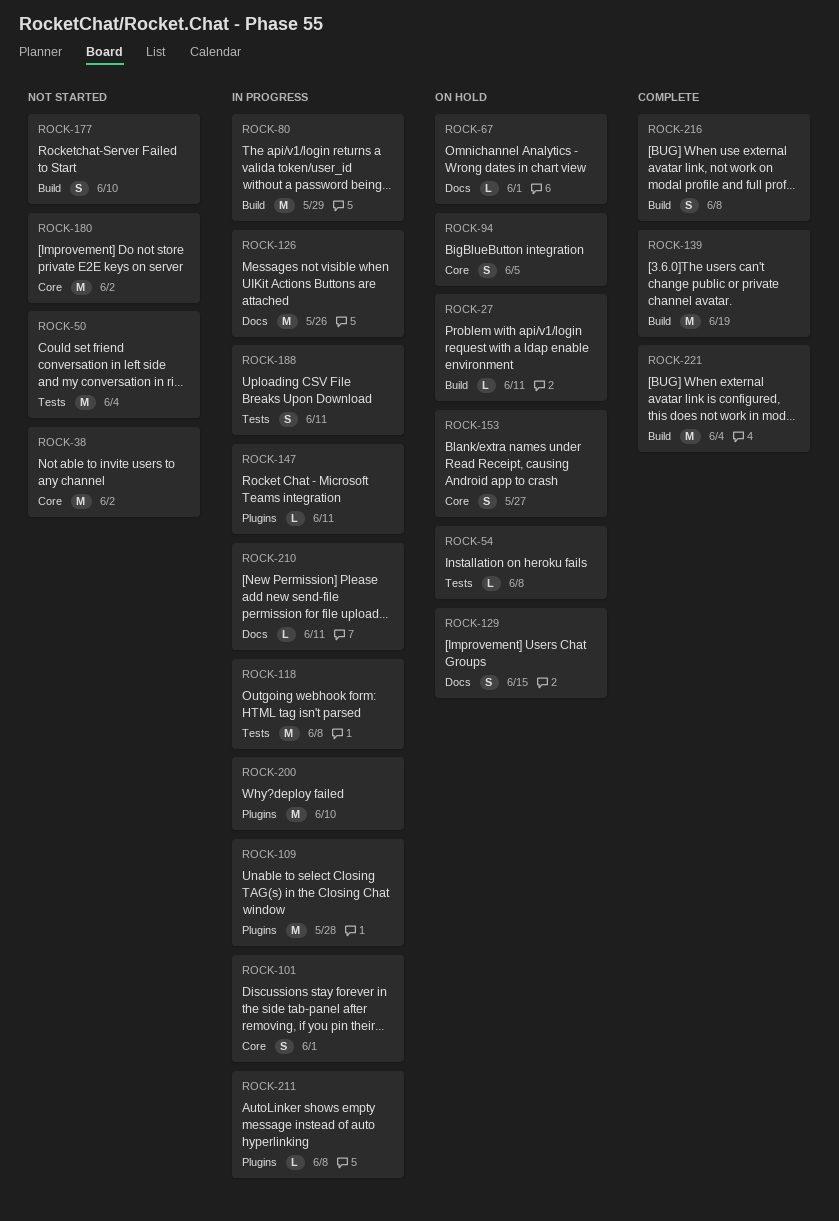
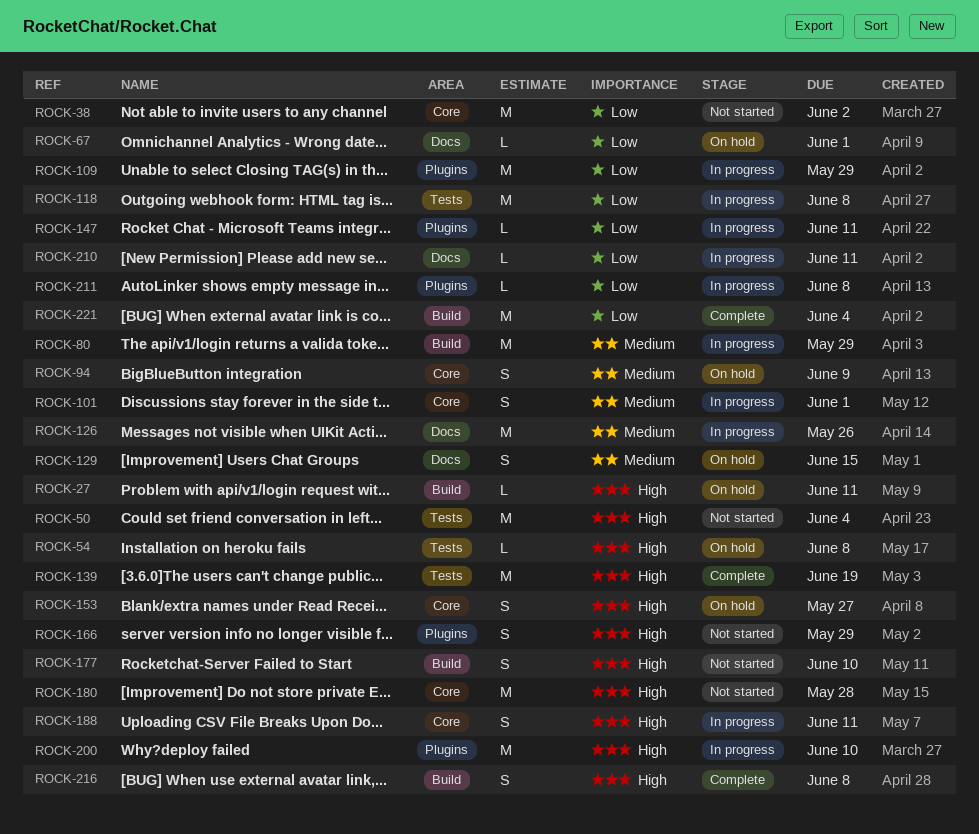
ROCK-94, due: Jun 5 -> Jun 9
ROCK-109, due: May 28 -> May 29
ROCK-139, label: Build -> Tests
ROCK-166: none -> present
ROCK-180, due: Jun 2 -> May 28
ROCK-188, label: Tests -> Core

